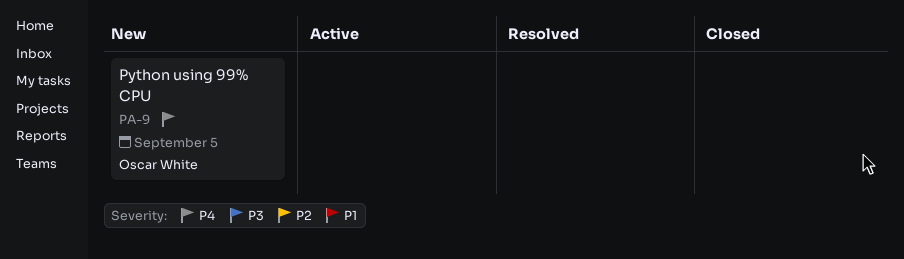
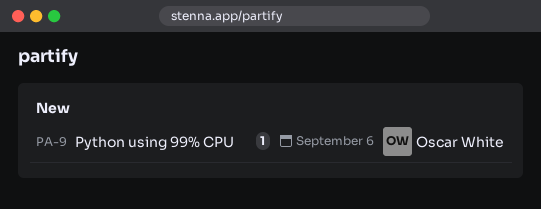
PA-9, due: Sep 5 -> Sep 6

